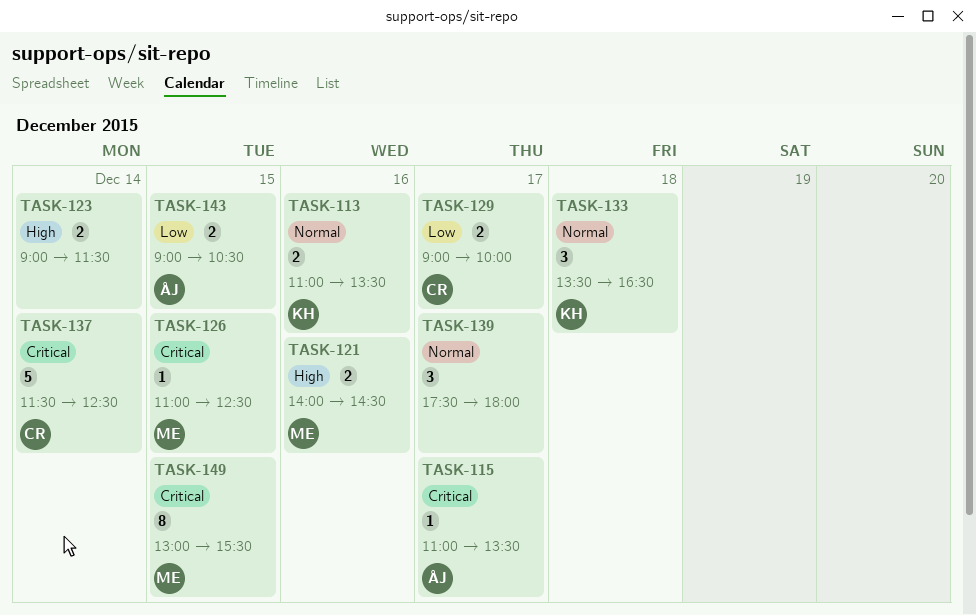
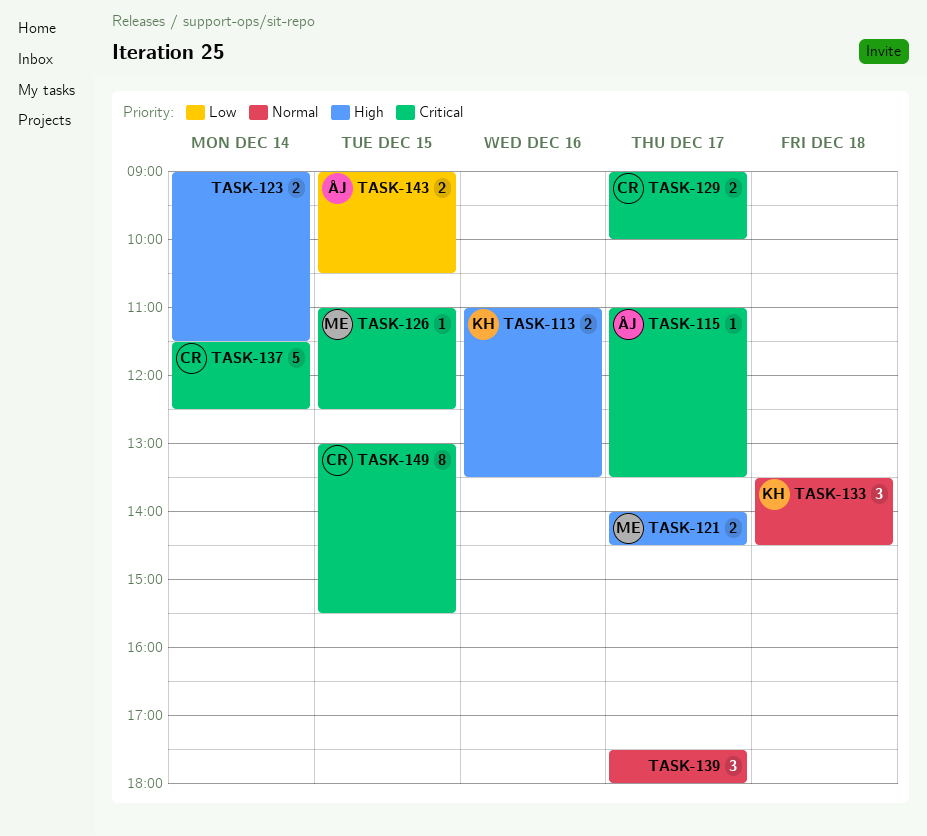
TASK-113, priority: Normal -> High
TASK-121, day: Dec 16 -> Dec 17
TASK-129, priority: Low -> Critical
TASK-133, ends: 16:30 -> 14:30
TASK-149, owner: ME -> CR

